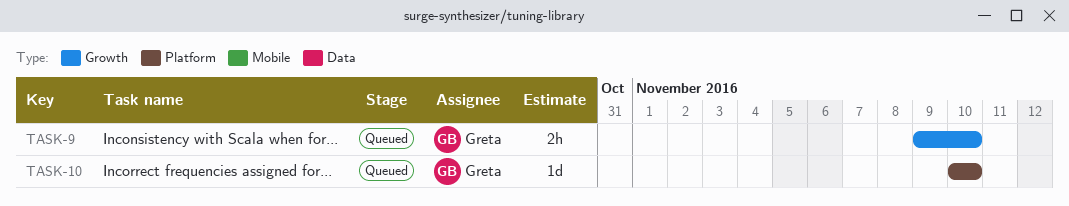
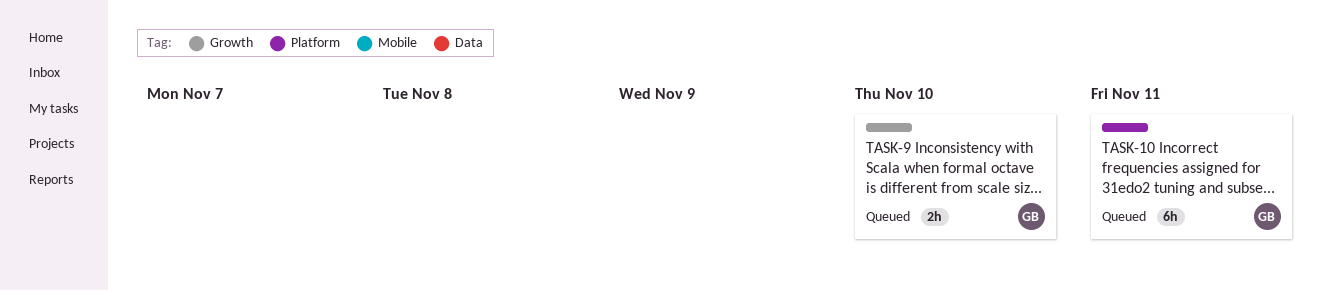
TASK-10, estimate: 1d -> 6h
TASK-10, due: Nov 10 -> Nov 11

